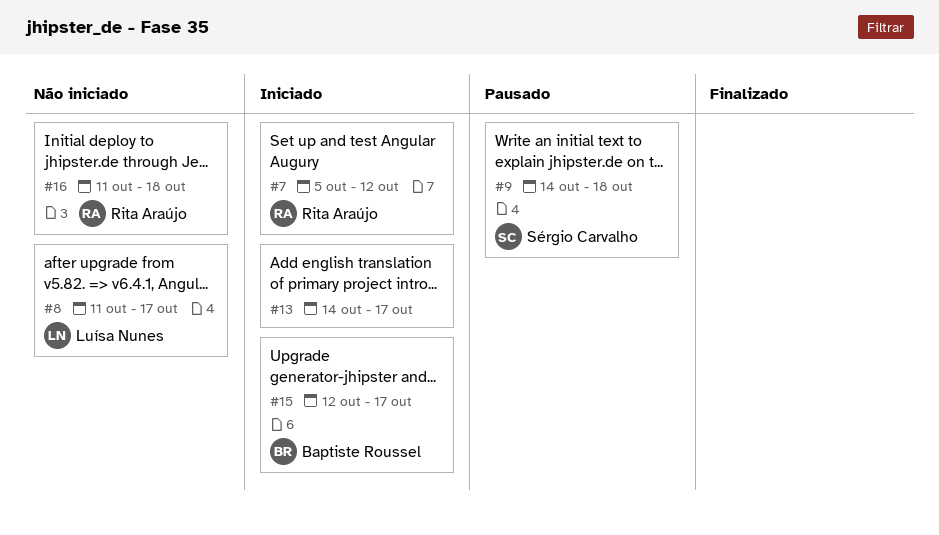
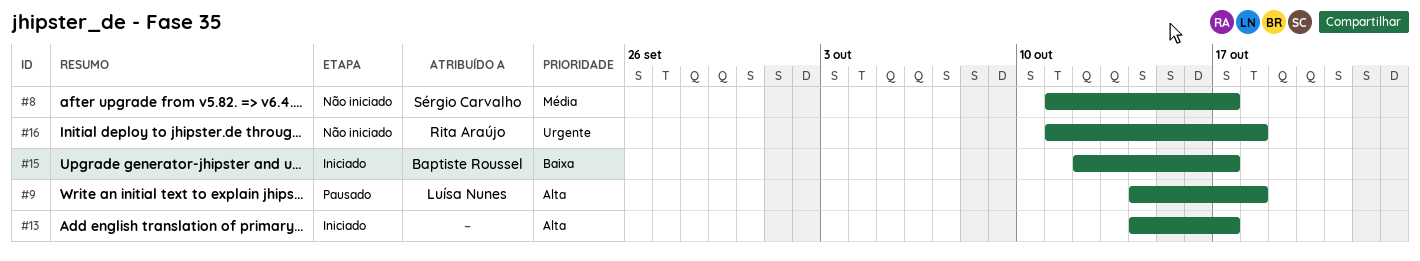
#7: present -> none
#8, owner: Luísa Nunes -> Sérgio Carvalho
#9, owner: Sérgio Carvalho -> Luísa Nunes

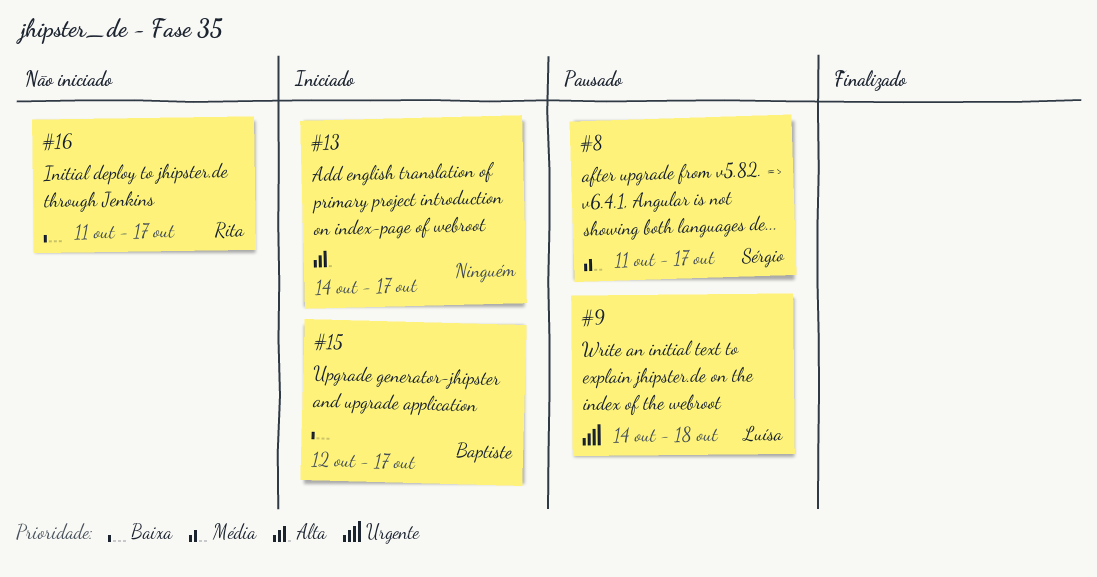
#8, status: Não iniciado -> Pausado
#9, priority: Alta -> Urgente
#16, priority: Urgente -> Baixa
#16, due: Oct 18 -> Oct 17

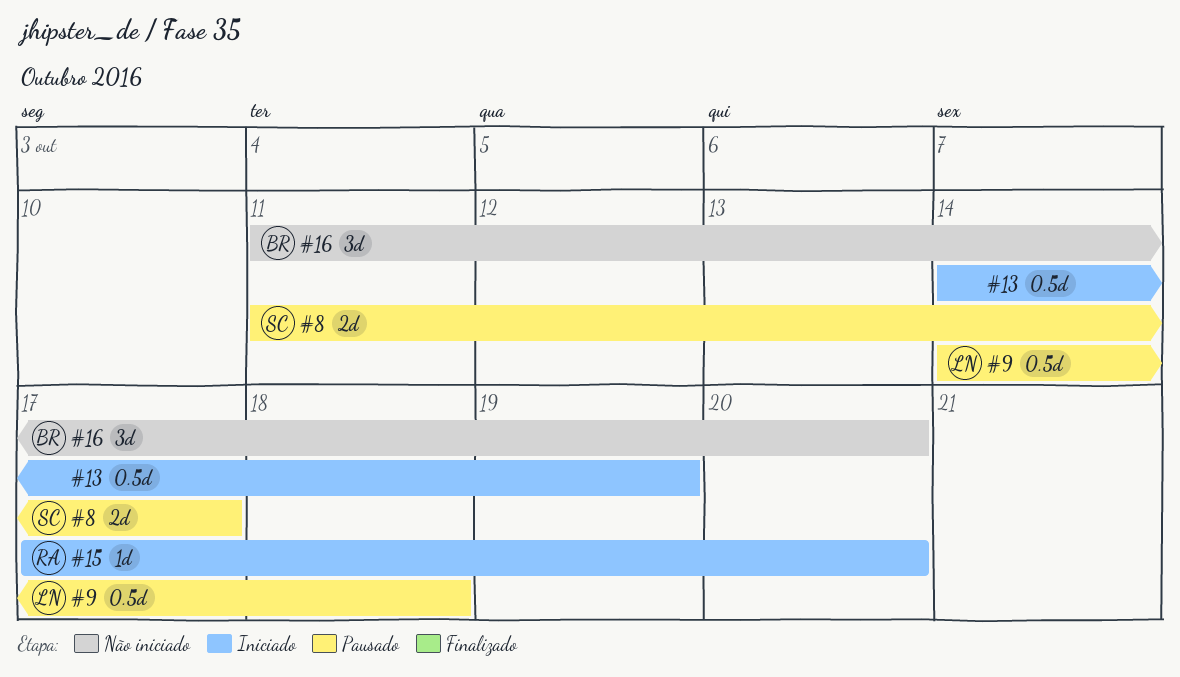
#13, due: Oct 17 -> Oct 19
#15, owner: Baptiste -> Rita
#15, start: Oct 12 -> Oct 17
#15, due: Oct 17 -> Oct 20
#16, owner: Rita -> Baptiste
#16, due: Oct 17 -> Oct 20

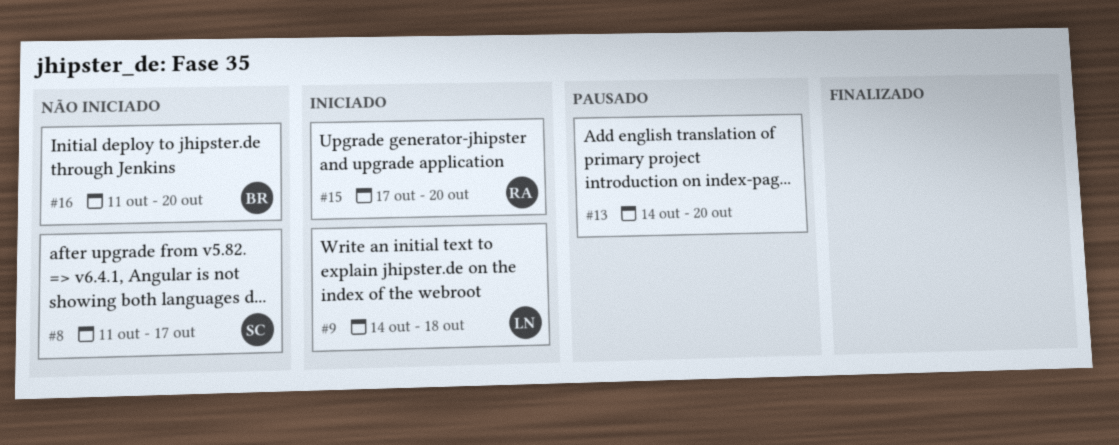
#8, status: Pausado -> Não iniciado
#9, status: Pausado -> Iniciado
#13, status: Iniciado -> Pausado
#13, due: Oct 19 -> Oct 20

